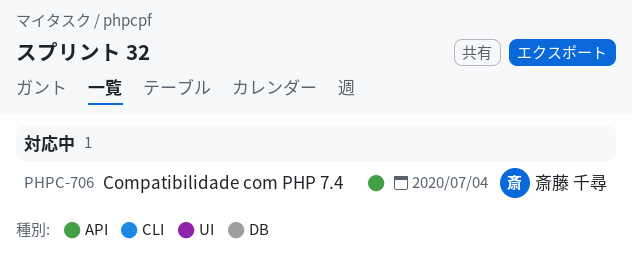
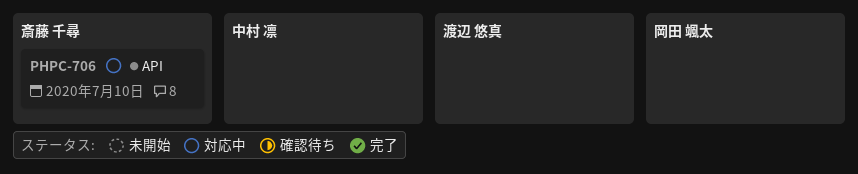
PHPC-706, due: Jul 4 -> Jul 10

